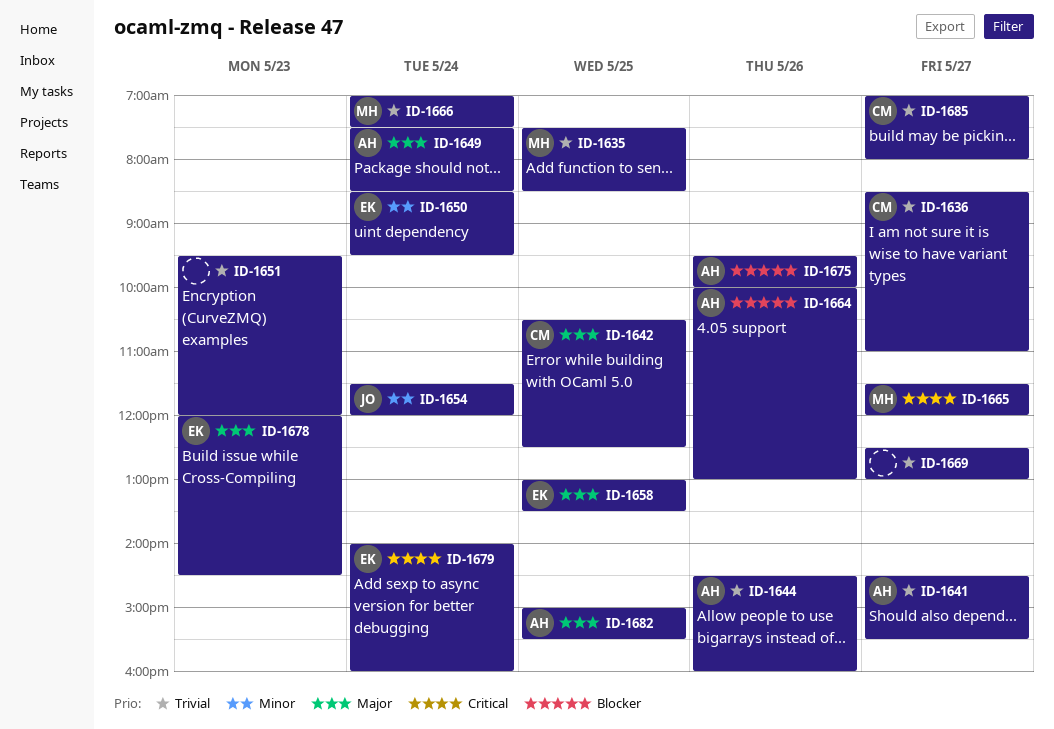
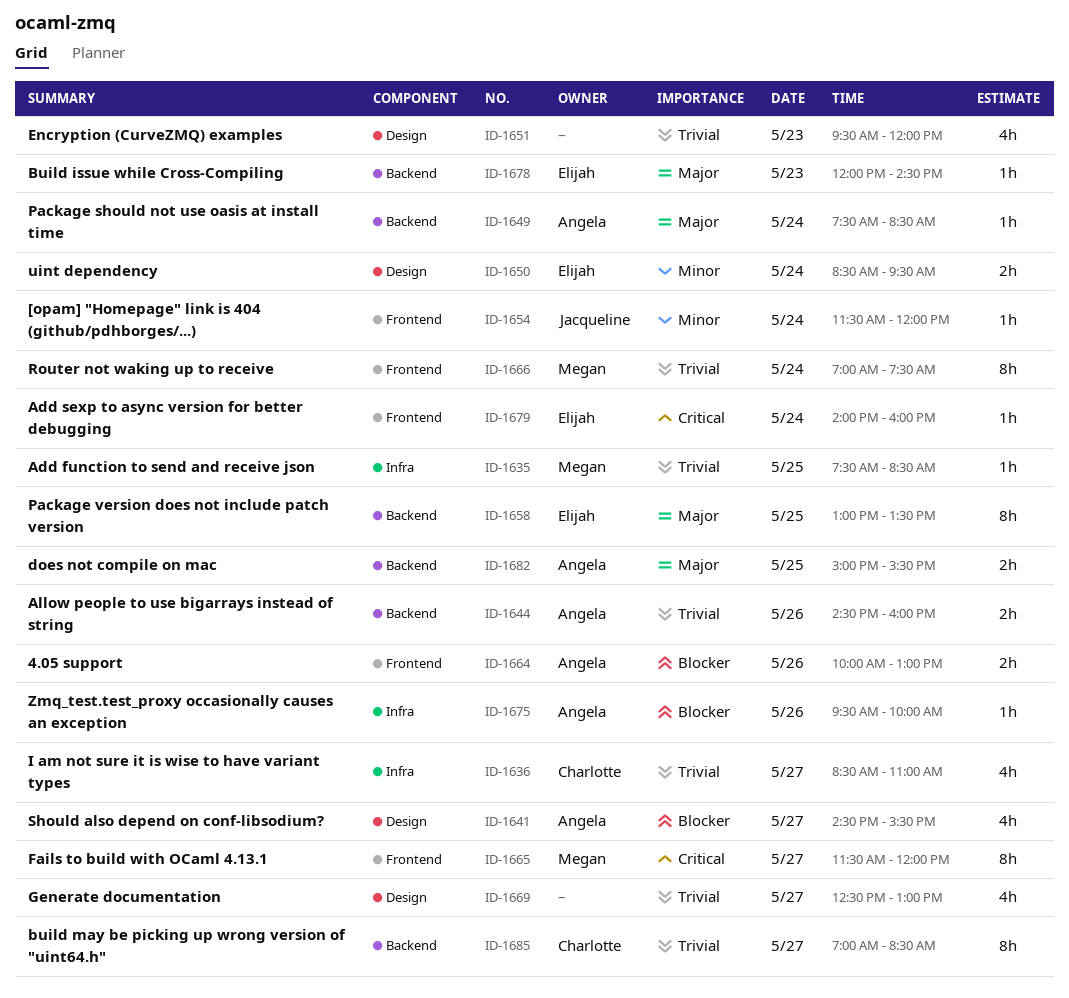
ID-1641, priority: Trivial -> Blocker
ID-1642: present -> none
ID-1685, ends: 08:00 -> 08:30

